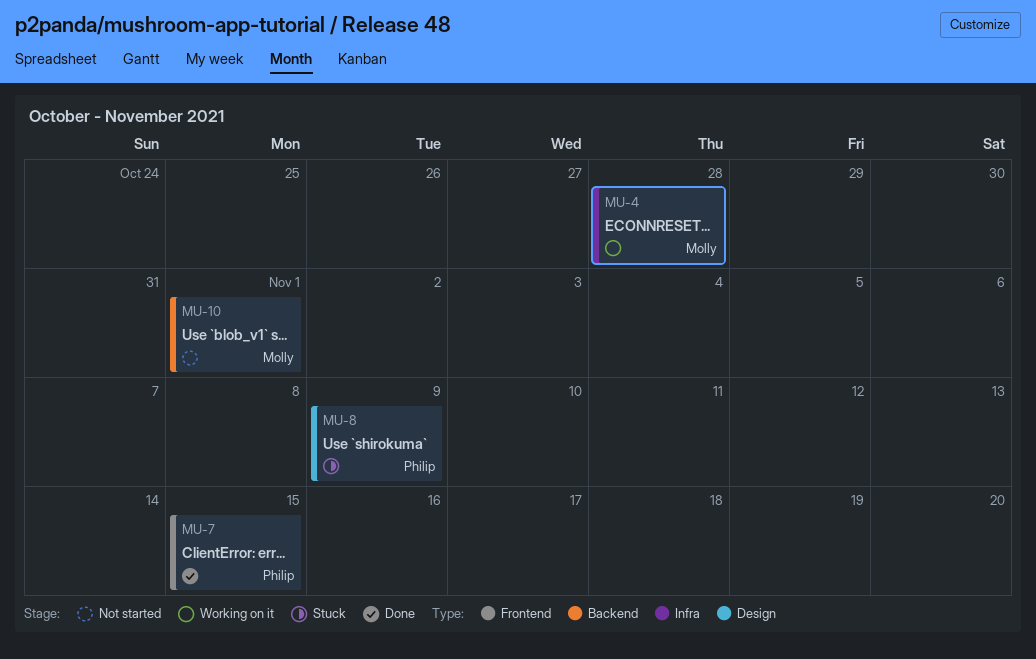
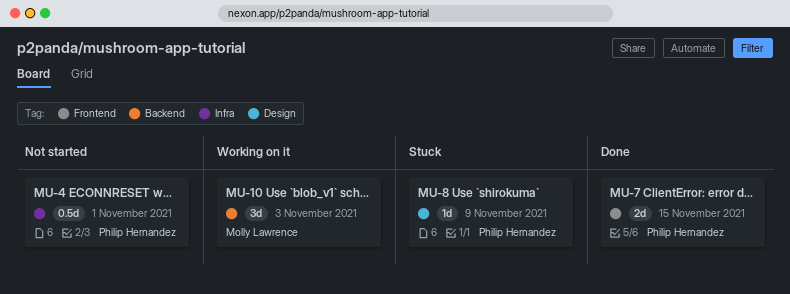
MU-4, status: Working on it -> Not started
MU-4, owner: Molly Lawrence -> Philip Hernandez
MU-4, due: Oct 28 -> Nov 1
MU-10, status: Not started -> Working on it
MU-10, due: Nov 1 -> Nov 3

